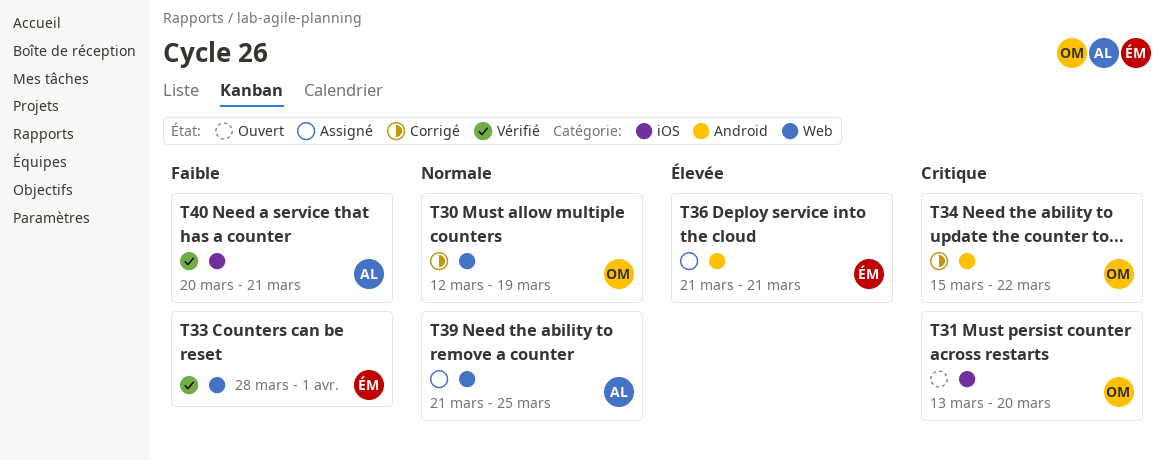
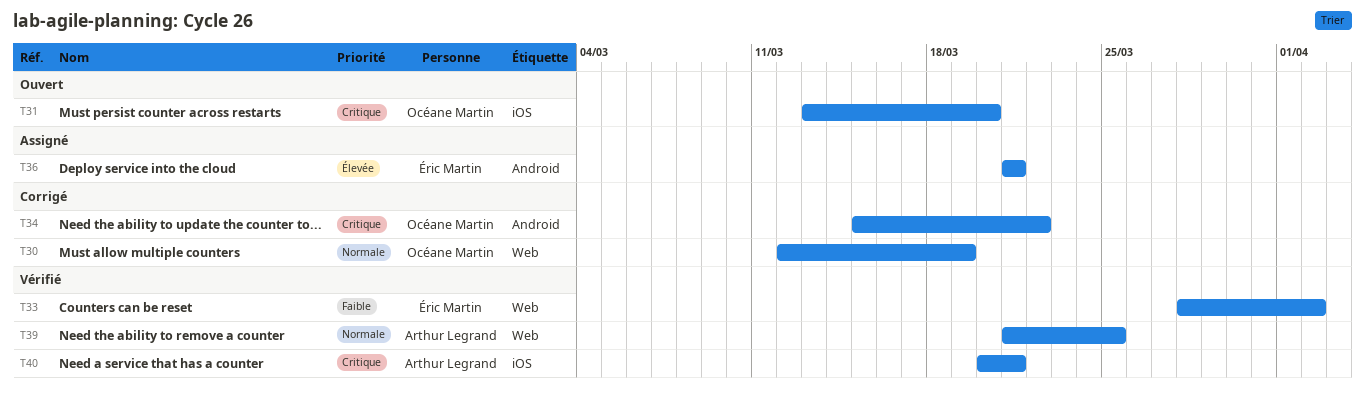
T33, due: Apr 1 -> Apr 2
T39, status: Assigné -> Vérifié
T40, priority: Faible -> Critique

